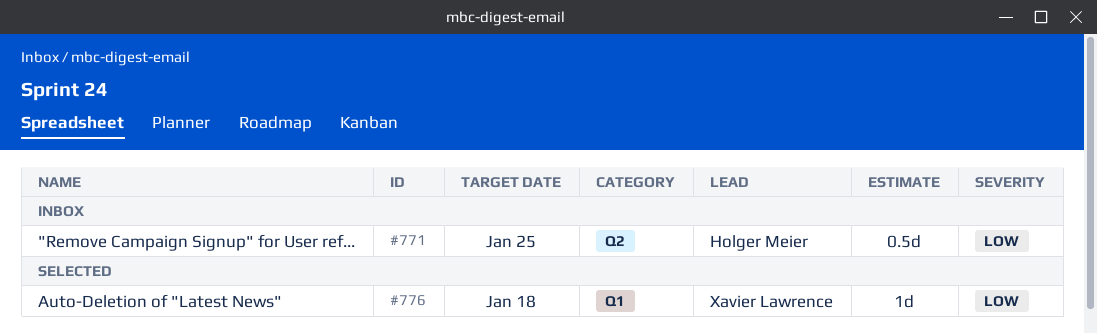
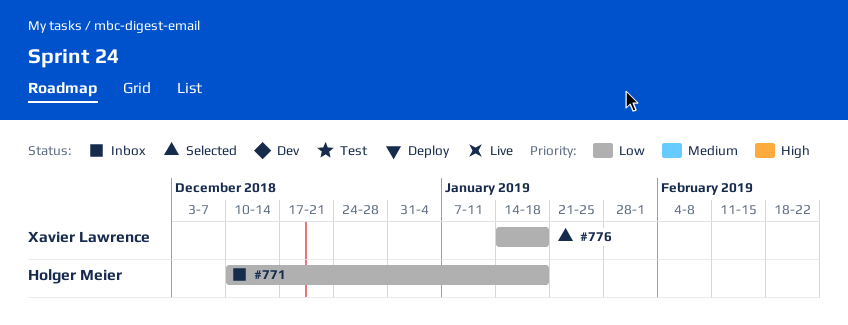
#771, due: Jan 25 -> Jan 18

